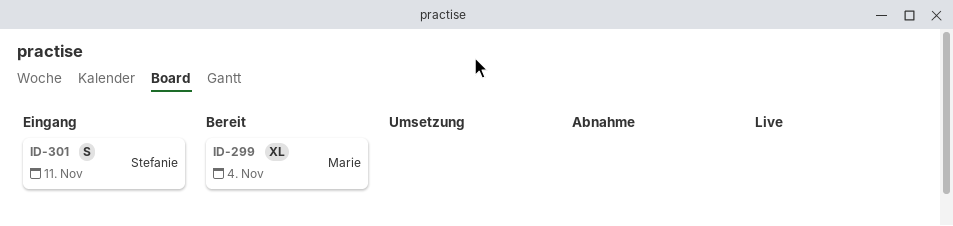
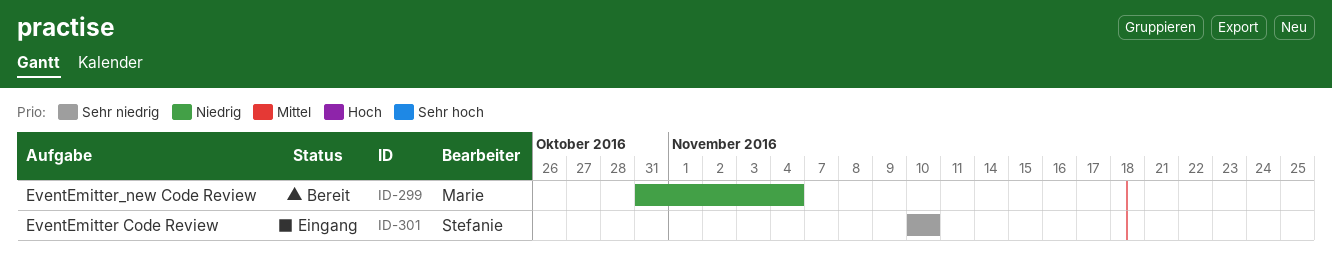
ID-301, due: Nov 11 -> Nov 10

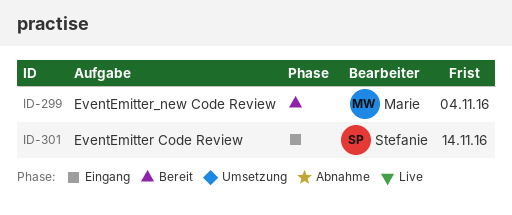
ID-301, due: Nov 10 -> Nov 14

